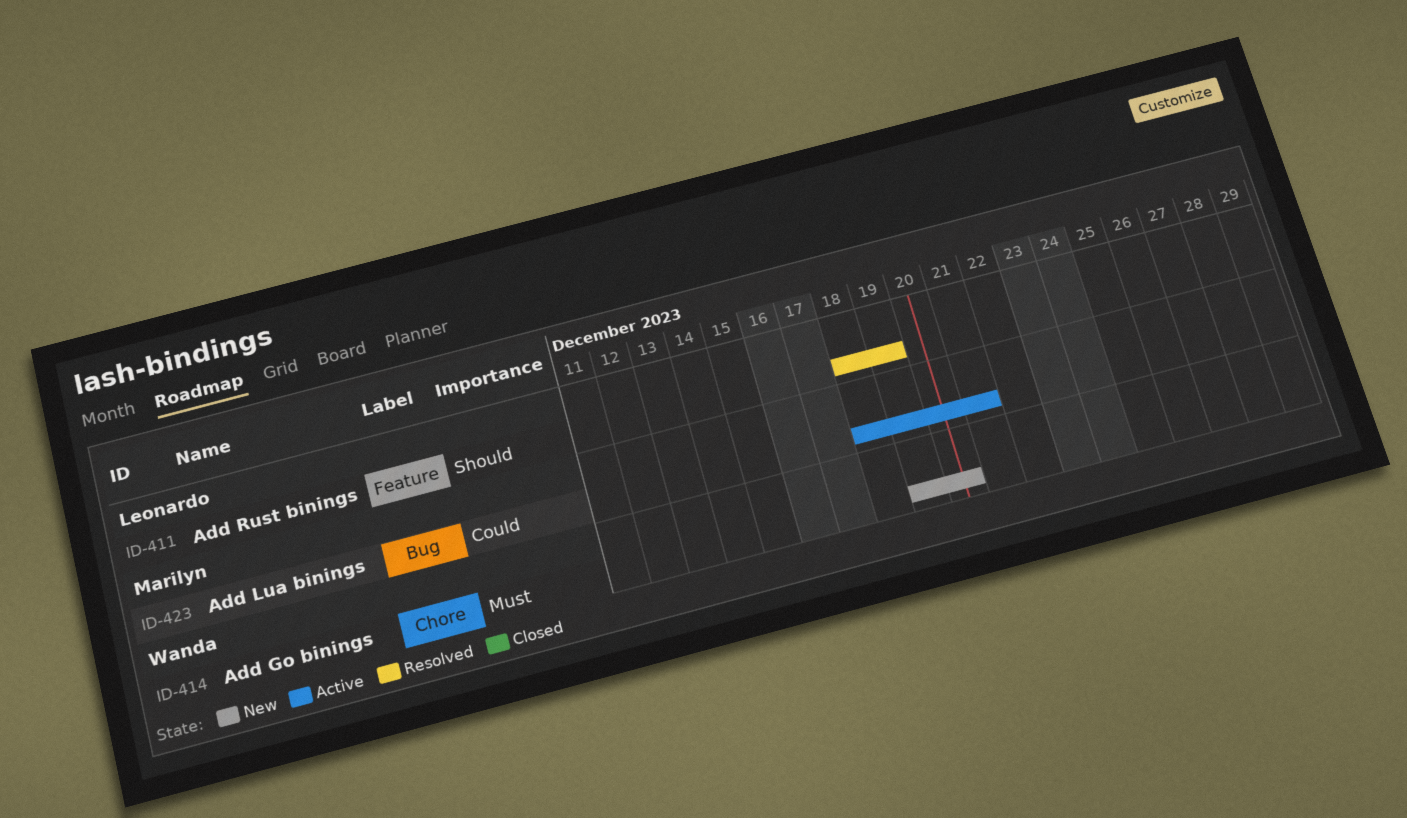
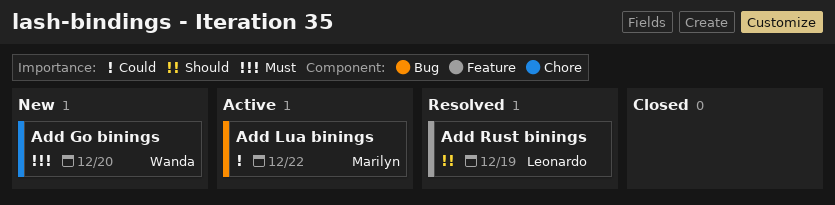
Add Lua binings, due: Dec 21 -> Dec 22

